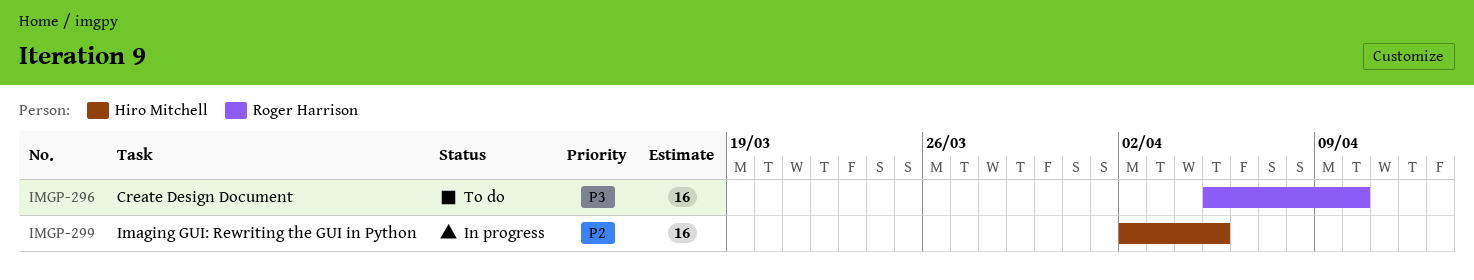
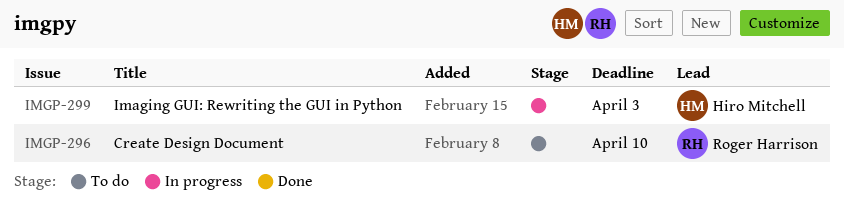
IMGP-299, due: Apr 5 -> Apr 3

